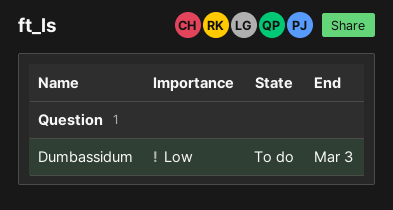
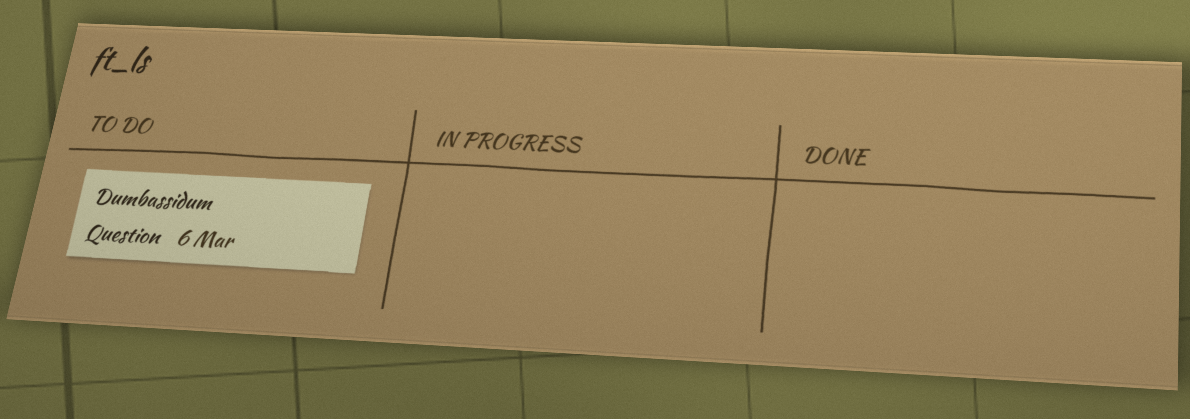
Dumbassidum, due: Mar 3 -> Mar 6

